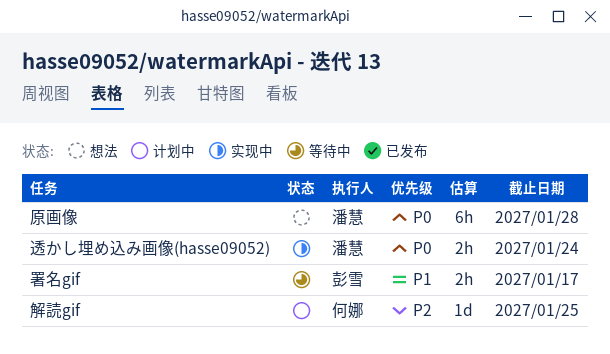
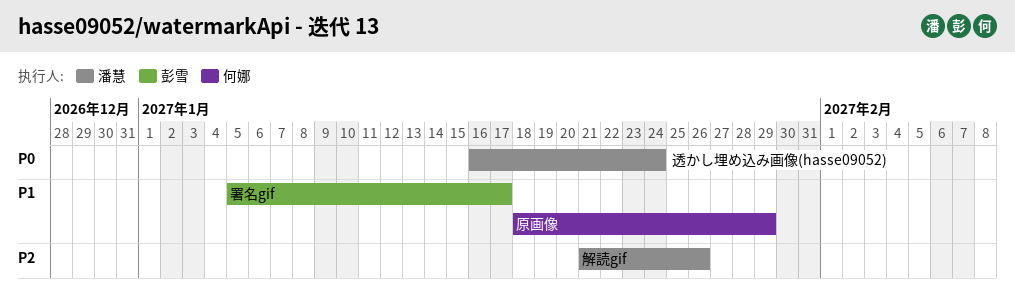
原画像, owner: 潘慧 -> 何娜
原画像, priority: P0 -> P1
原画像, due: Jan 28 -> Jan 29
解読gif, owner: 何娜 -> 潘慧
解読gif, due: Jan 25 -> Jan 26

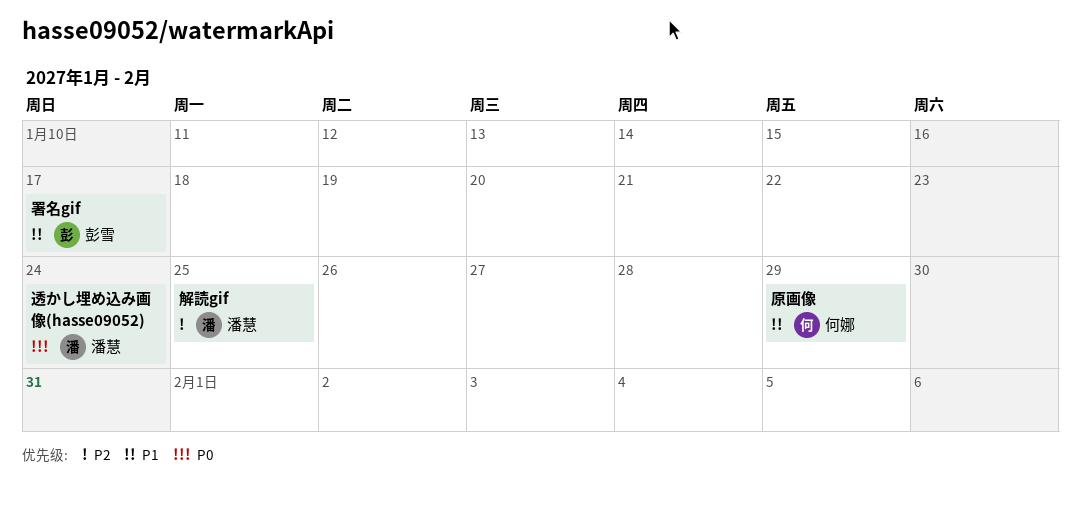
解読gif, due: Jan 26 -> Jan 25

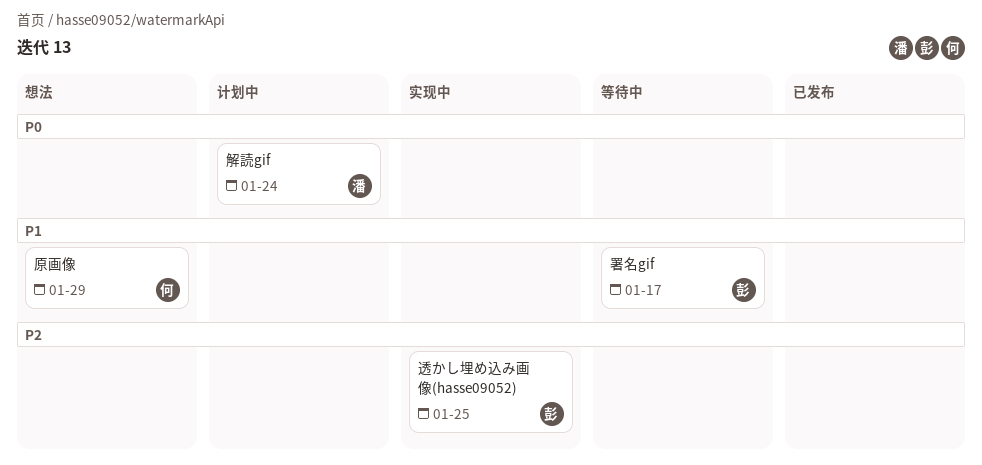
解読gif, priority: P2 -> P0
解読gif, due: Jan 25 -> Jan 24
透かし埋め込み画像(hasse09052), owner: 潘慧 -> 彭雪
透かし埋め込み画像(hasse09052), priority: P0 -> P2
透かし埋め込み画像(hasse09052), due: Jan 24 -> Jan 25

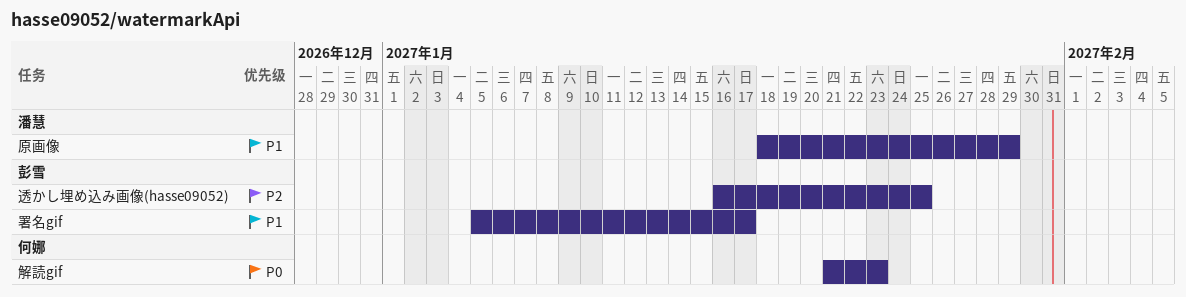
原画像, owner: 何娜 -> 潘慧
解読gif, owner: 潘慧 -> 何娜
解読gif, due: Jan 24 -> Jan 23

